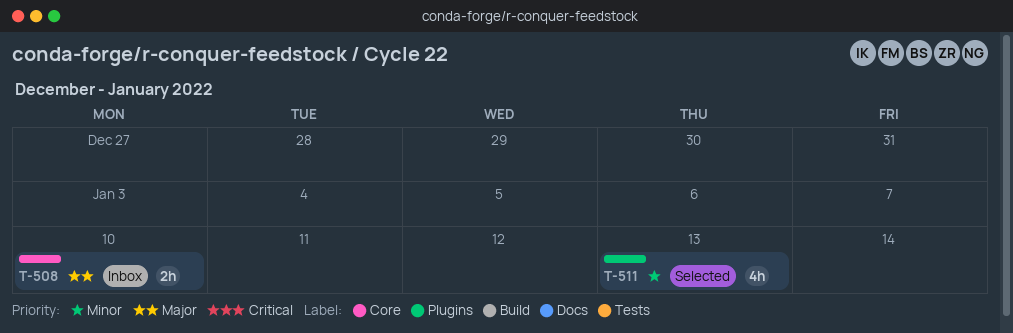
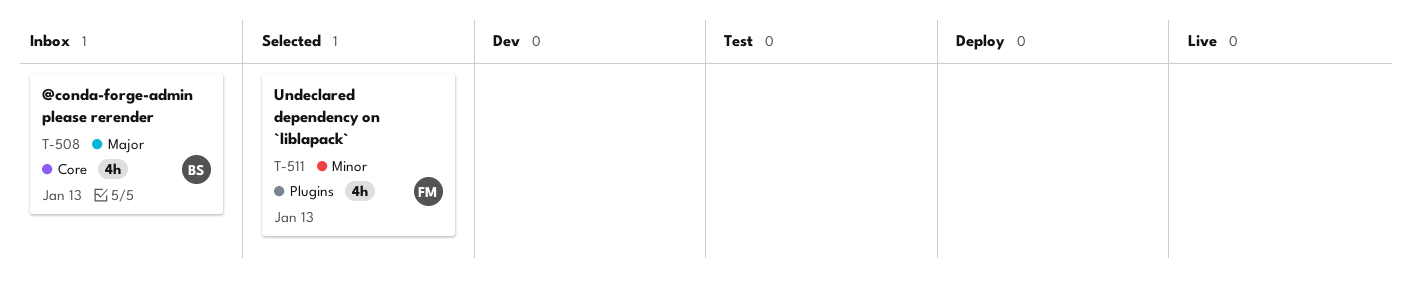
T-508, estimate: 2h -> 4h
T-508, due: Jan 10 -> Jan 13

